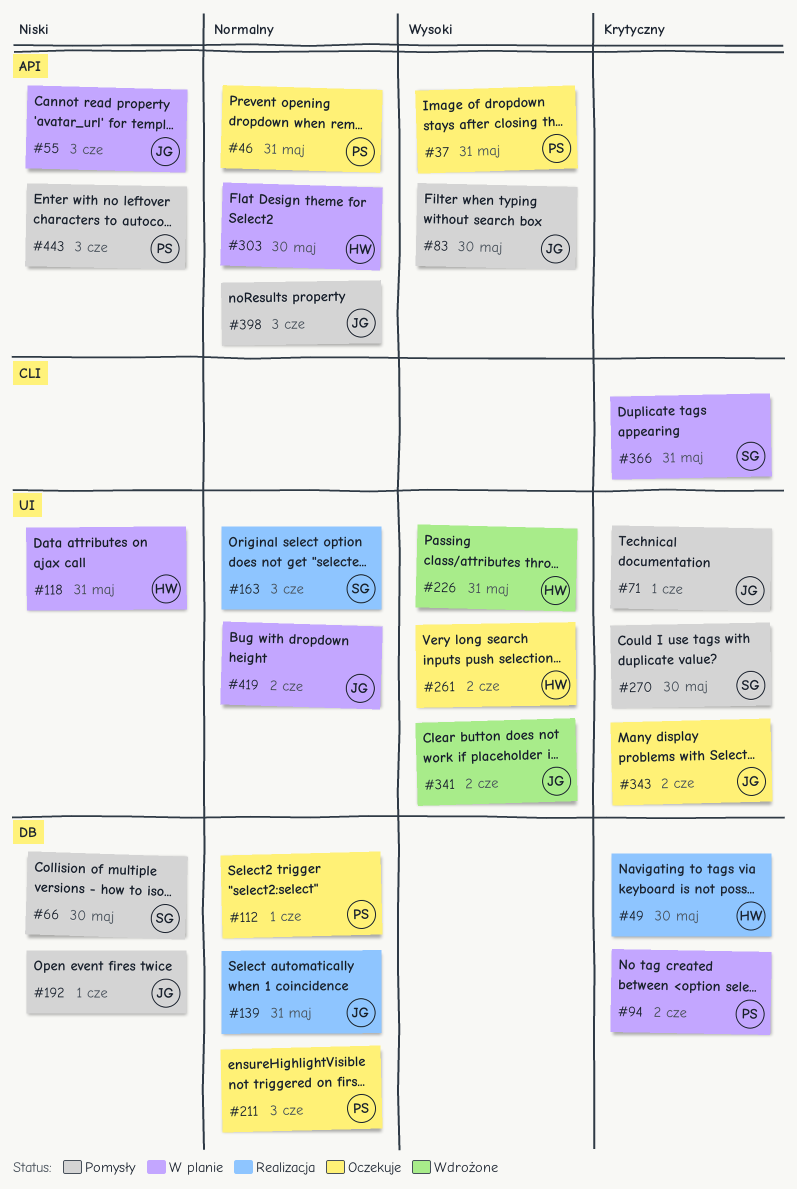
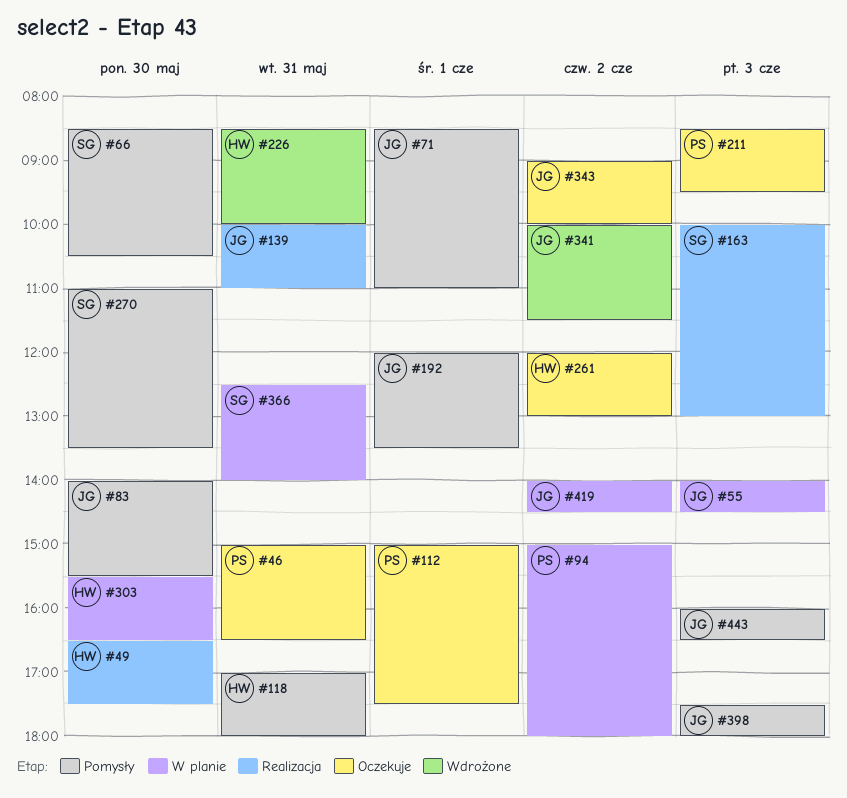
#37: present -> none
#118, status: W planie -> Pomysły
#443, owner: PS -> JG

